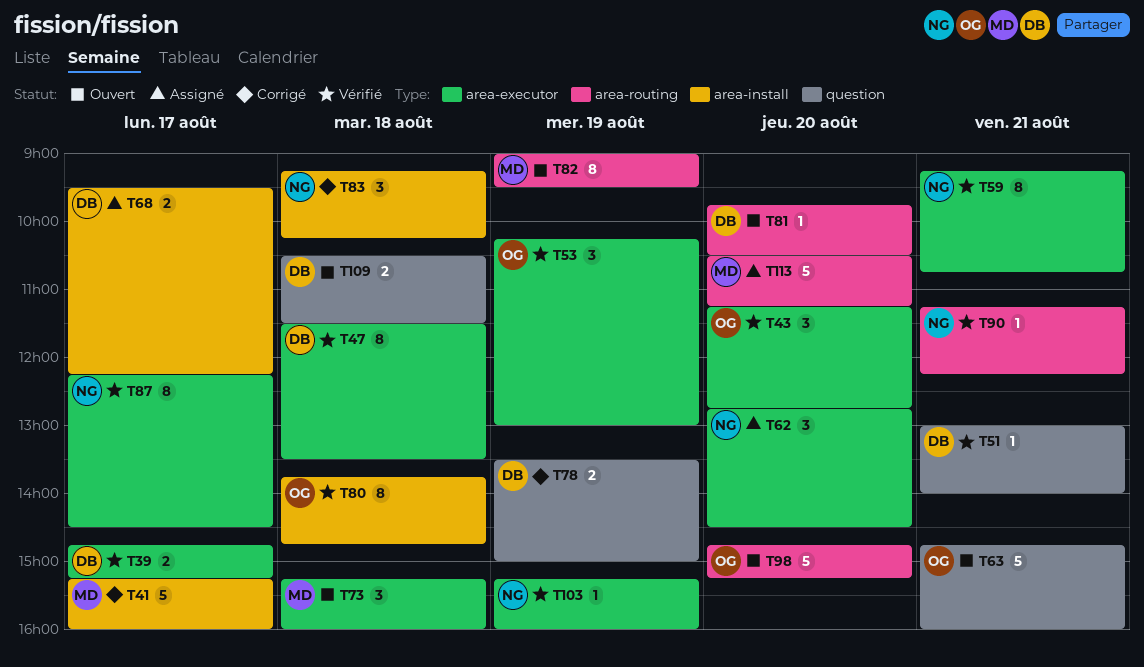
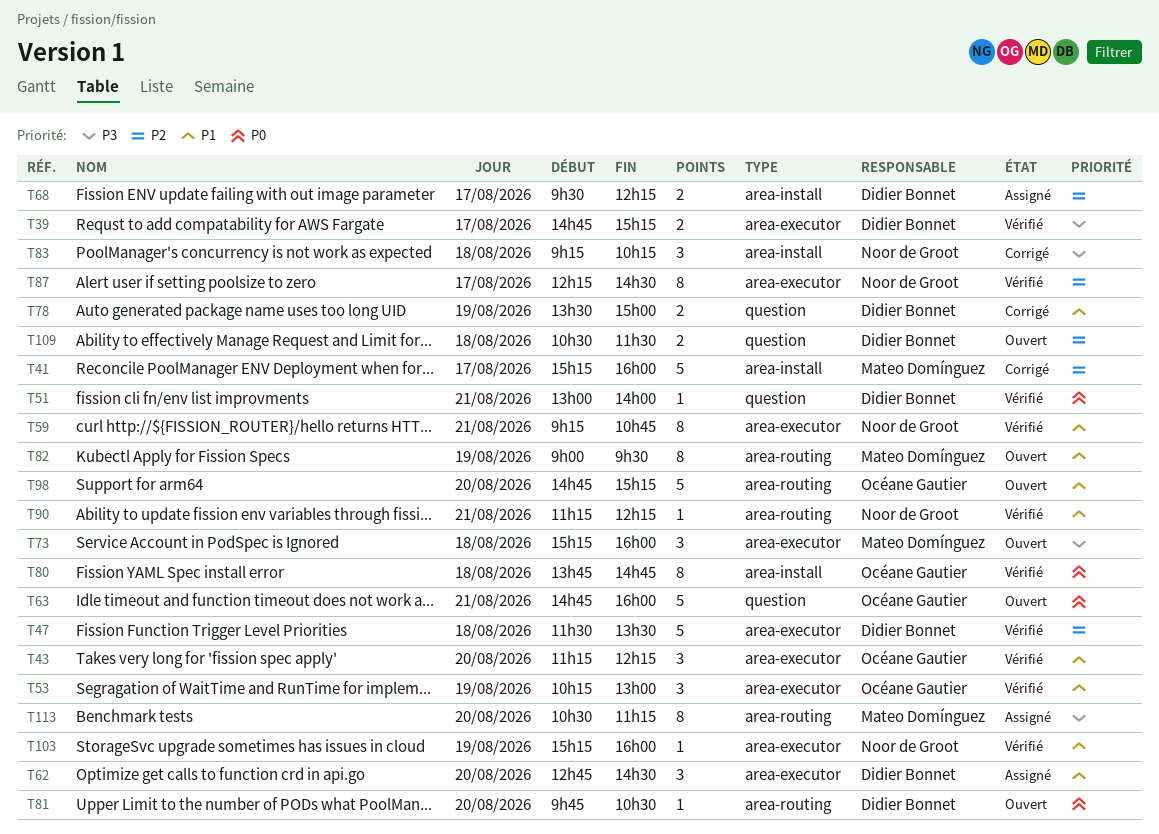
T43, ends: 12:45 -> 12:15
T47, estimate: 8 -> 5
T62, owner: Noor de Groot -> Didier Bonnet
T113, estimate: 5 -> 8

